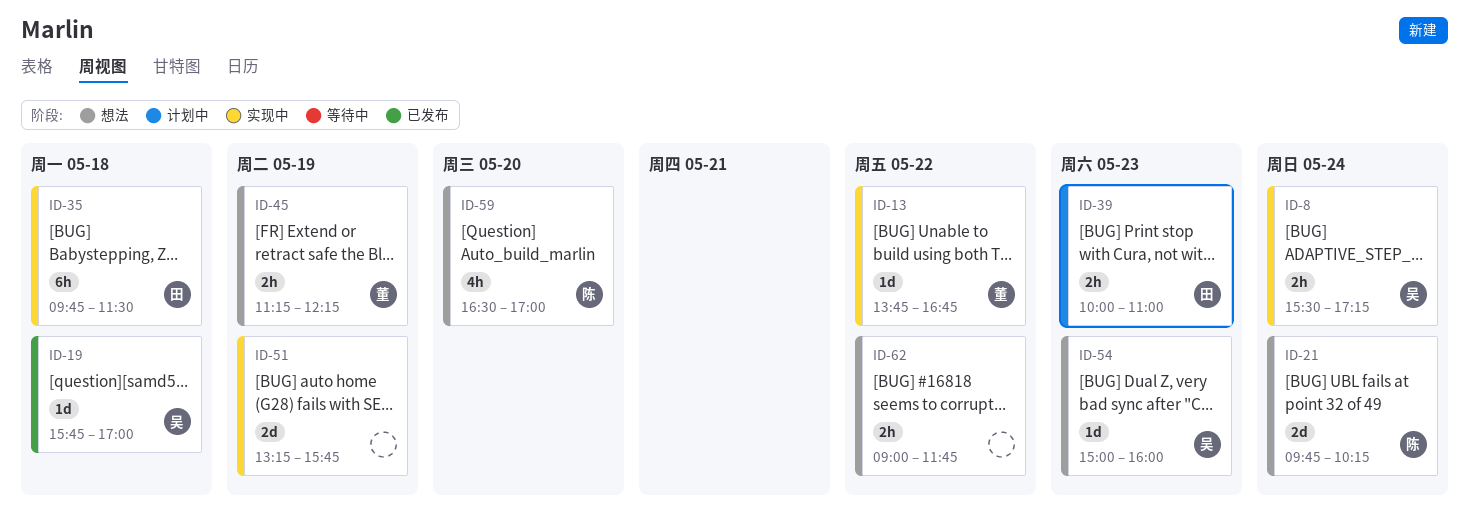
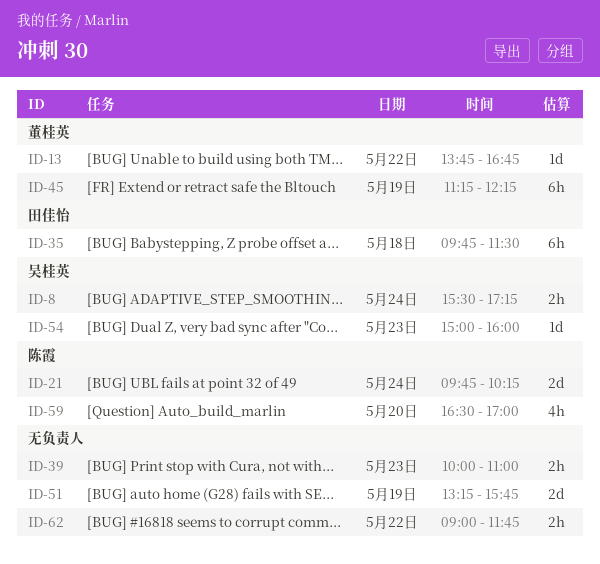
ID-19: present -> none
ID-39, owner: 田佳怡 -> none
ID-45, estimate: 2h -> 6h

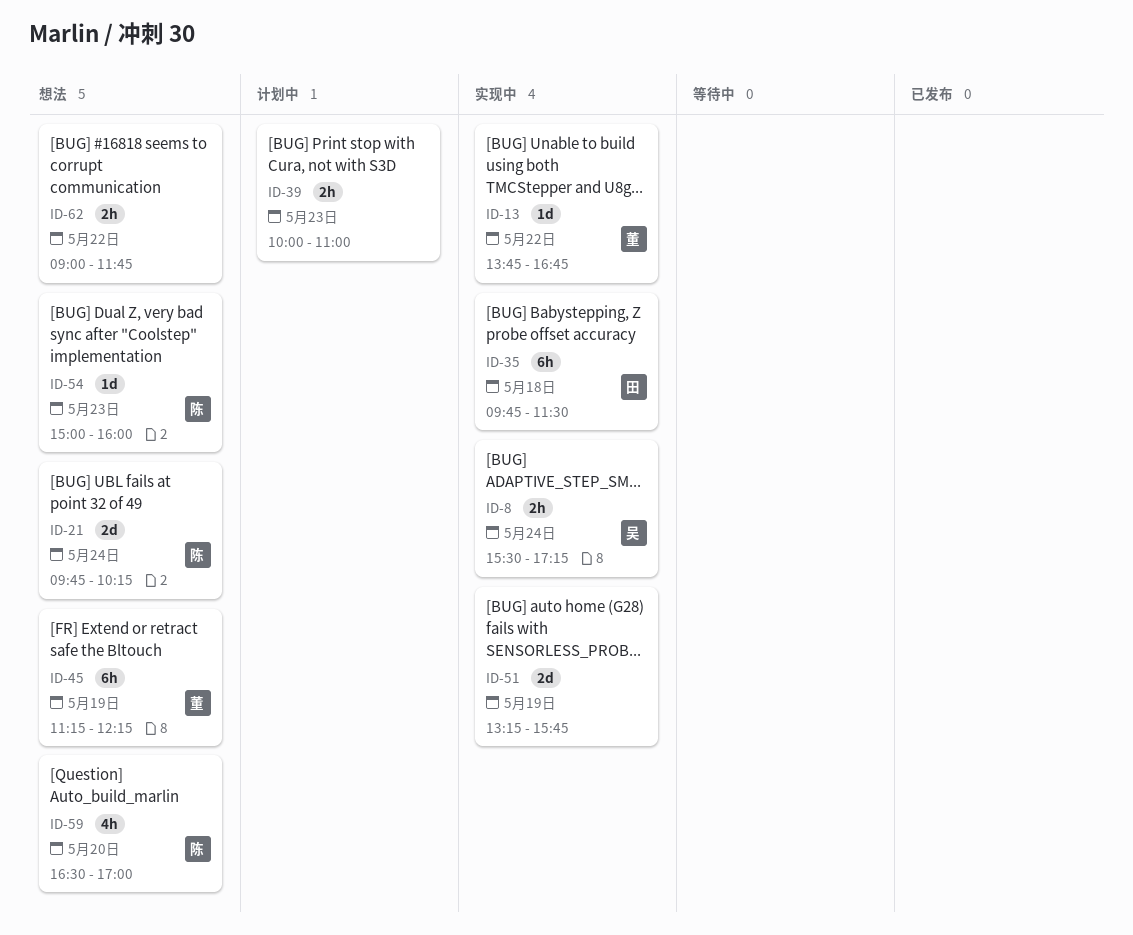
ID-54, owner: 吴桂英 -> 陈霞

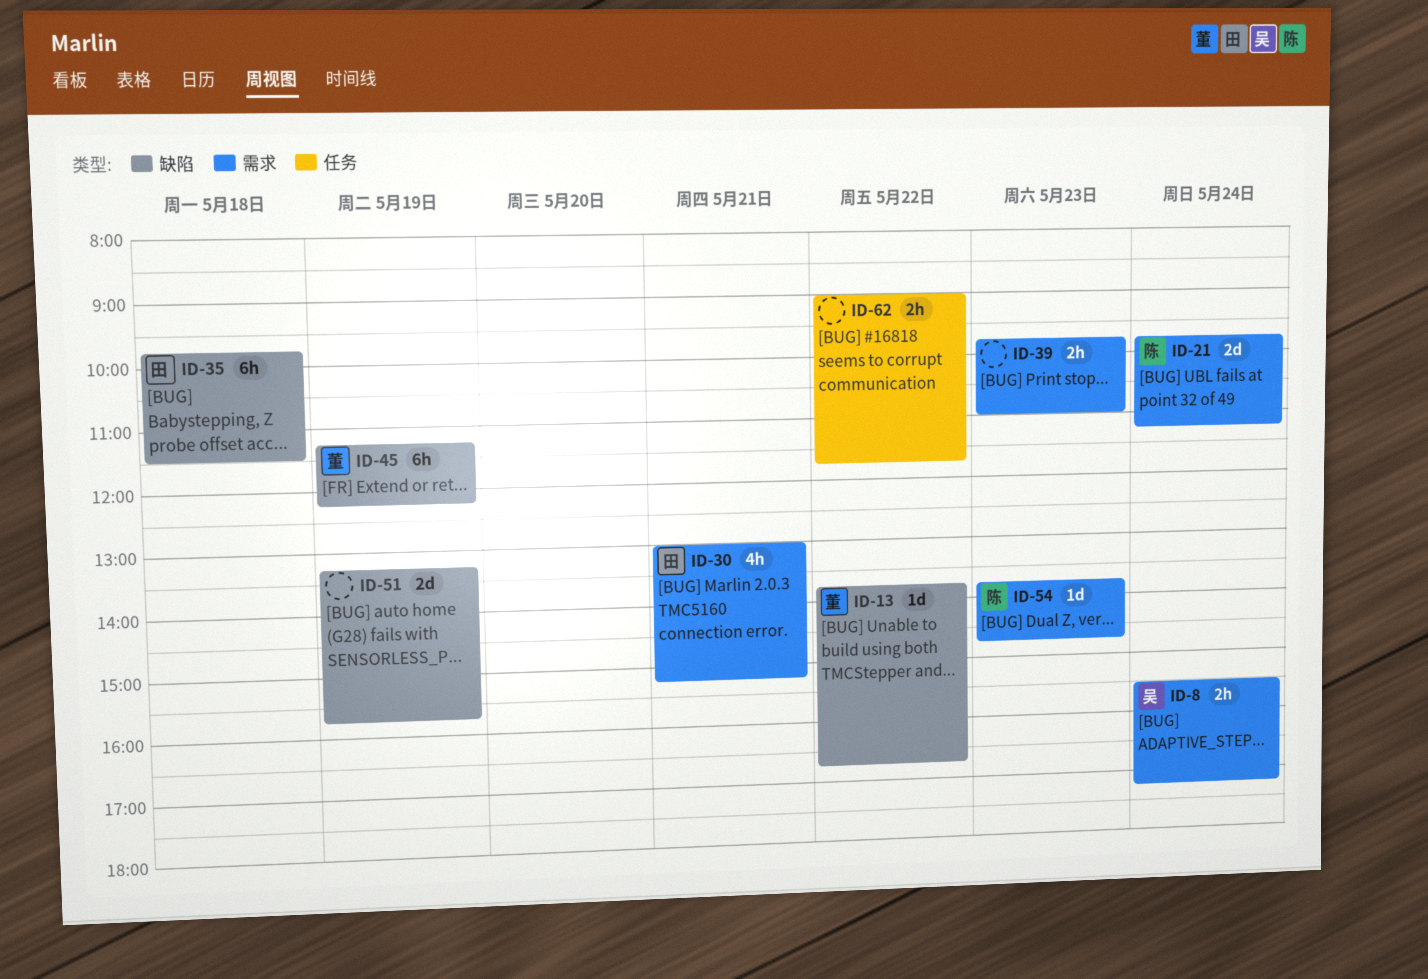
ID-21, ends: 10:15 -> 11:15
ID-30: none -> present
ID-39, begins: 10:00 -> 09:45
ID-54, begins: 15:00 -> 13:45
ID-54, ends: 16:00 -> 14:45
ID-59: present -> none

